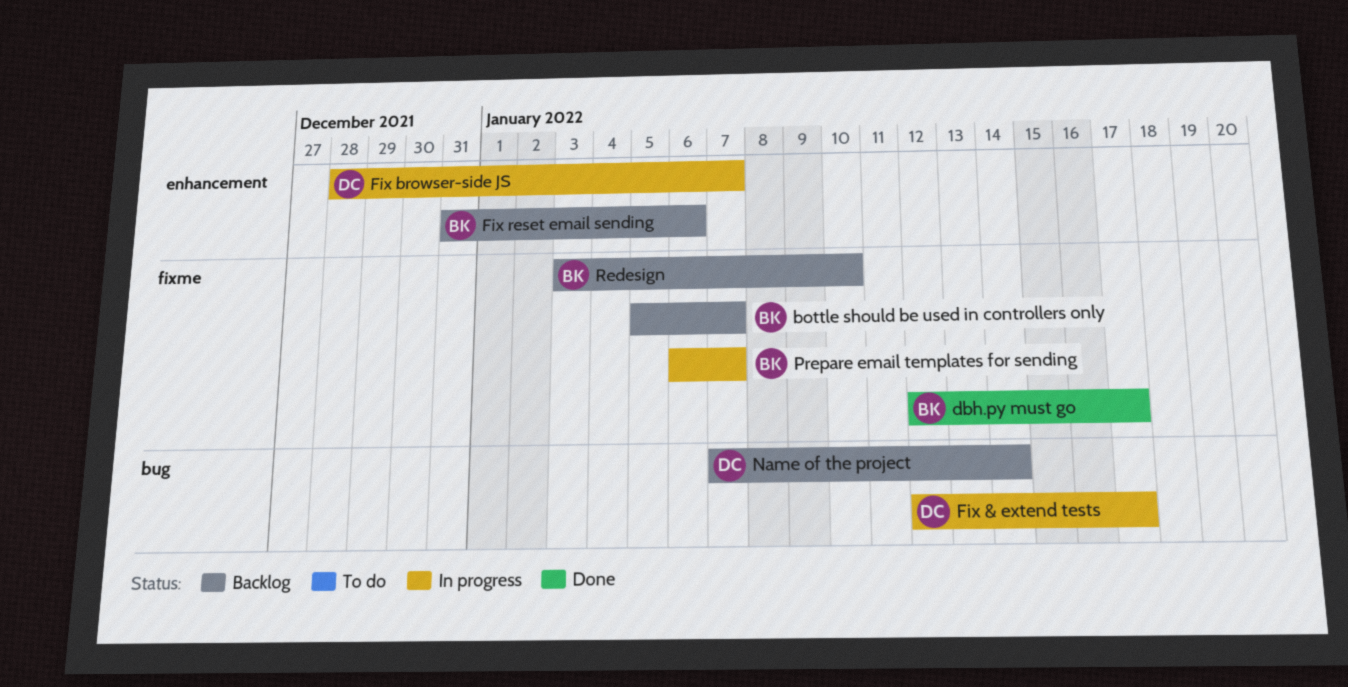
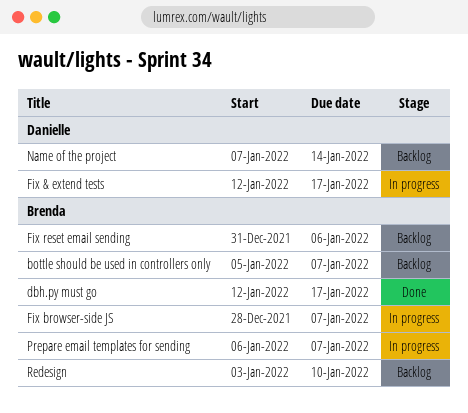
Fix browser-side JS, owner: Danielle -> Brenda

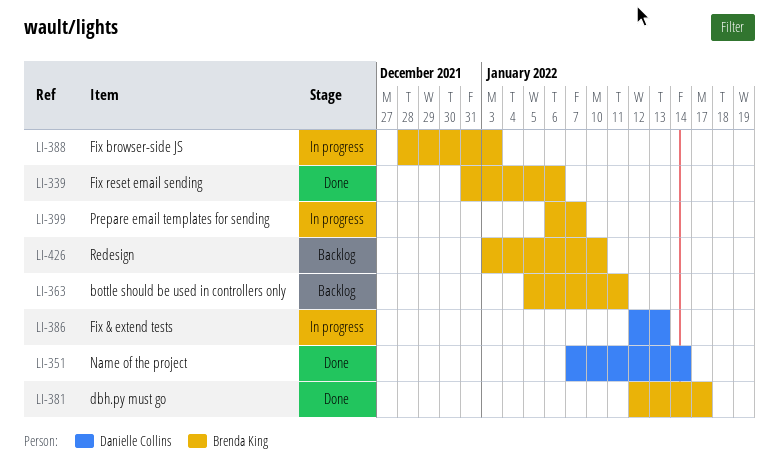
bottle should be used in controllers only, due: Jan 7 -> Jan 11
Fix & extend tests, due: Jan 17 -> Jan 13
Fix browser-side JS, due: Jan 7 -> Jan 3
Fix reset email sending, status: Backlog -> Done
Name of the project, status: Backlog -> Done

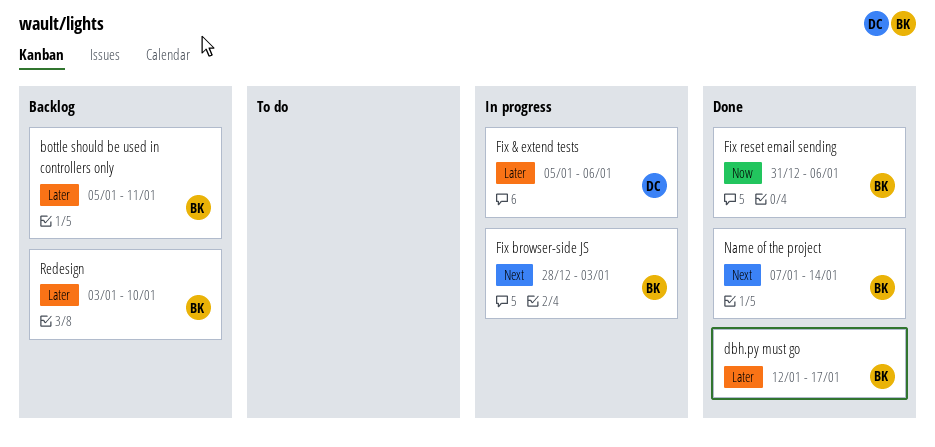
Fix & extend tests, start: Jan 12 -> Jan 5
Fix & extend tests, due: Jan 13 -> Jan 6
Name of the project, owner: Danielle Collins -> Brenda King
Prepare email templates for sending: present -> none

